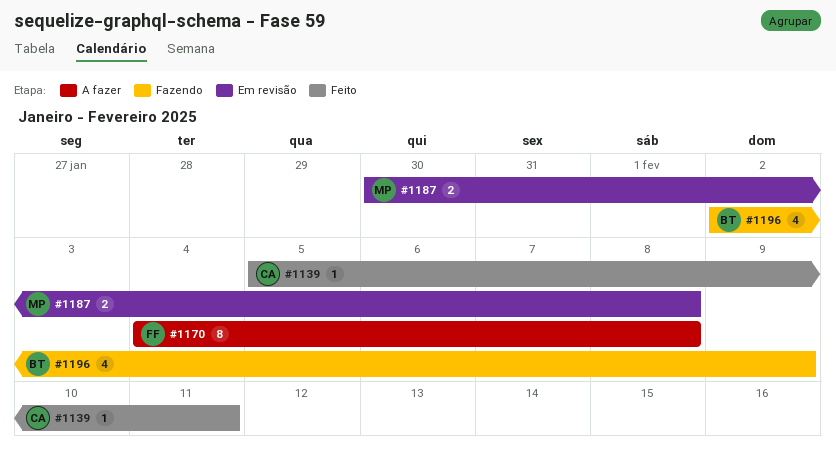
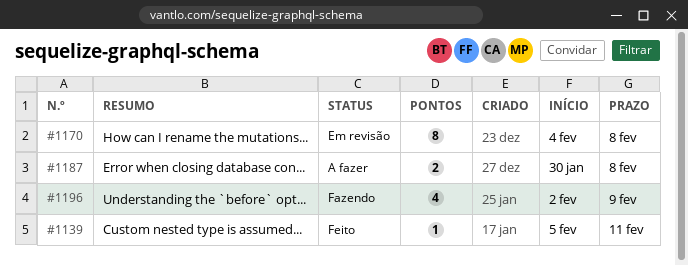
#1170, status: A fazer -> Em revisão
#1187, status: Em revisão -> A fazer

